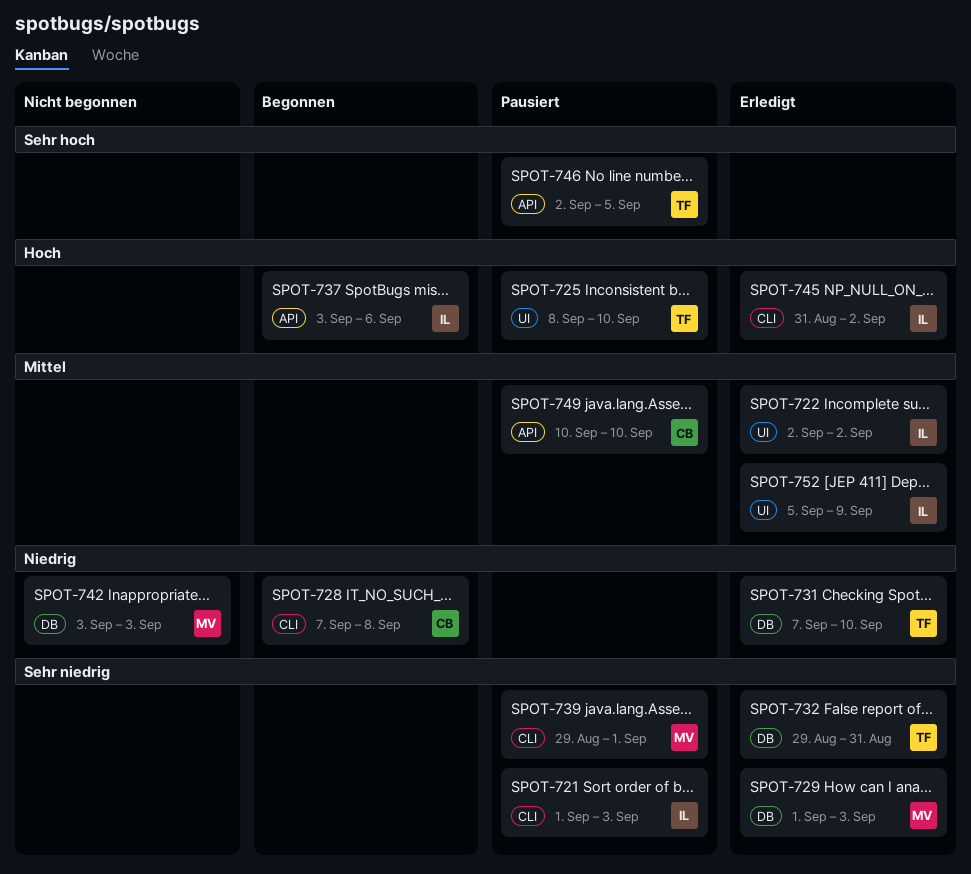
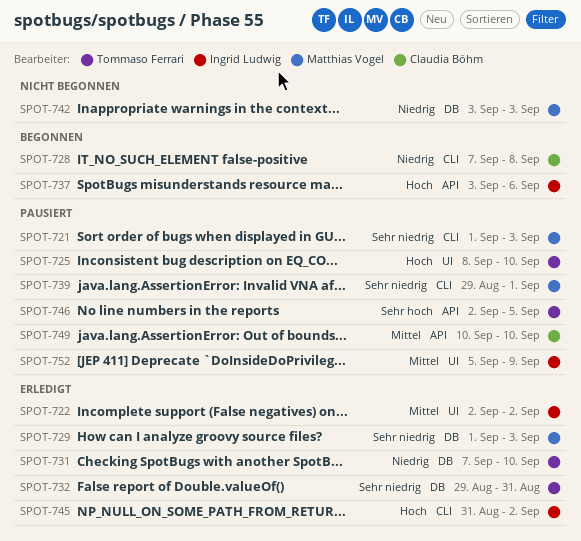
SPOT-721, owner: Ingrid Ludwig -> Matthias Vogel
SPOT-752, status: Erledigt -> Pausiert

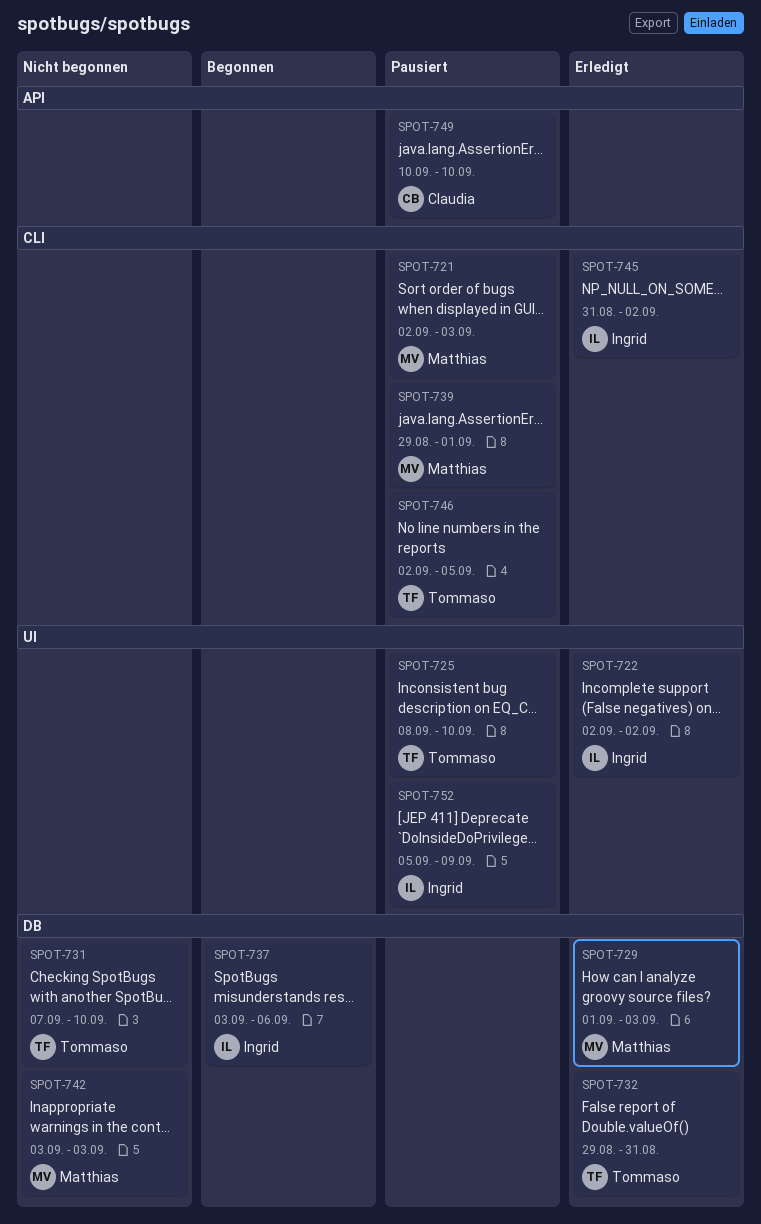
SPOT-721, start: Sep 1 -> Sep 2
SPOT-728: present -> none
SPOT-731, status: Erledigt -> Nicht begonnen
SPOT-737, label: API -> DB
SPOT-746, label: API -> CLI

